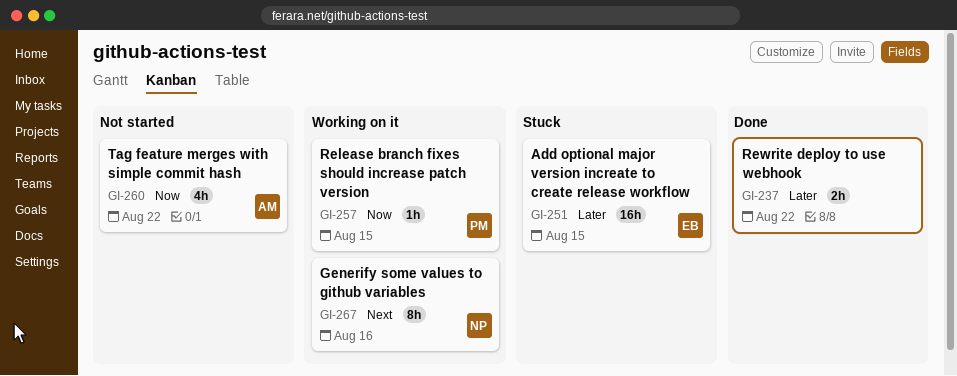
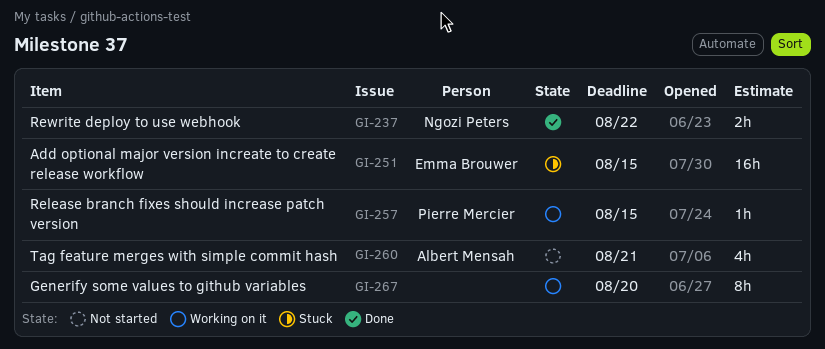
GI-237, owner: none -> Ngozi Peters
GI-260, due: Aug 22 -> Aug 21
GI-267, owner: Ngozi Peters -> none
GI-267, due: Aug 16 -> Aug 20

